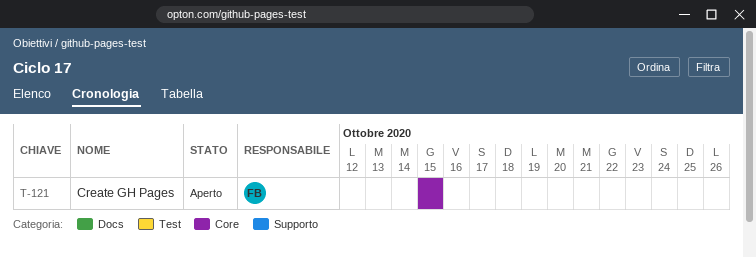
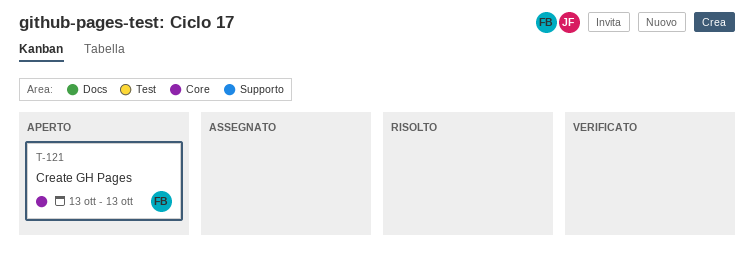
T-121, start: Oct 15 -> Oct 13
T-121, due: Oct 15 -> Oct 13

